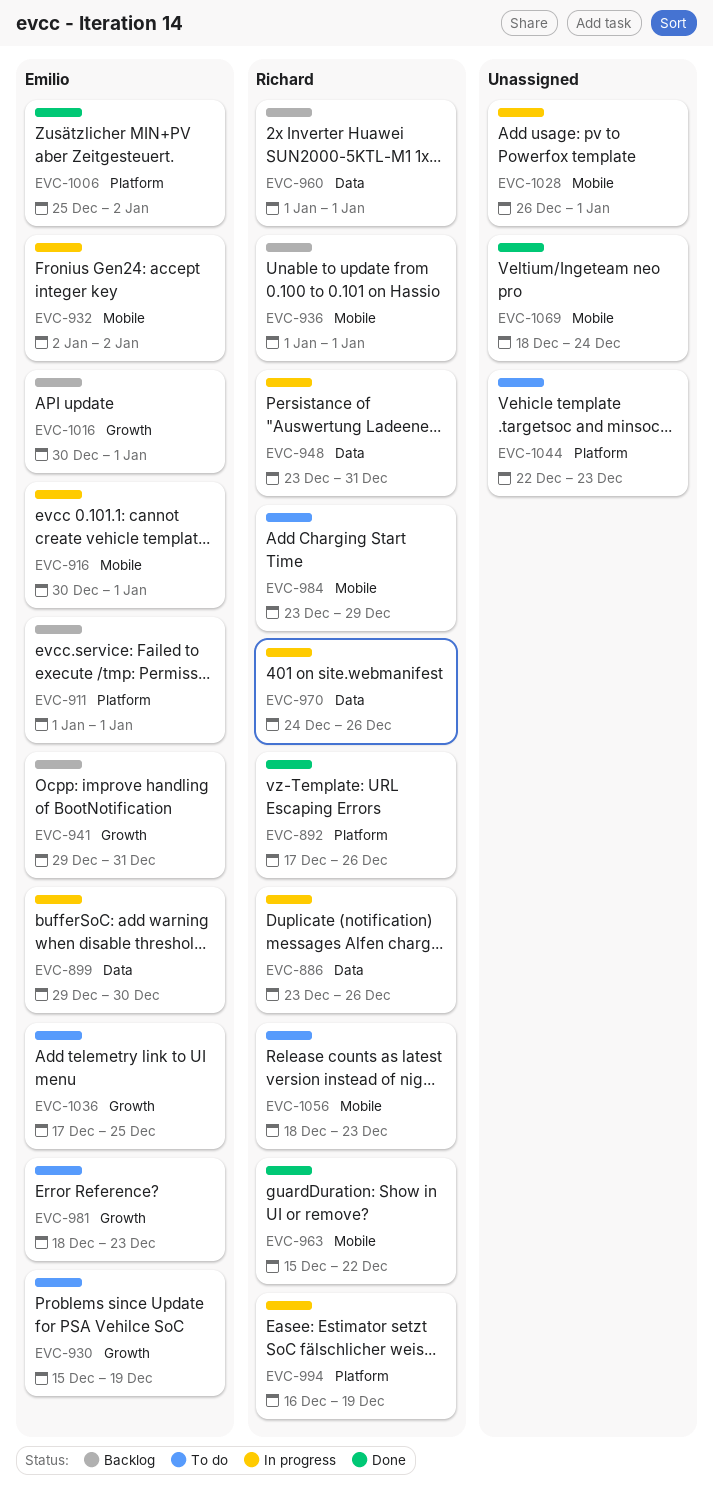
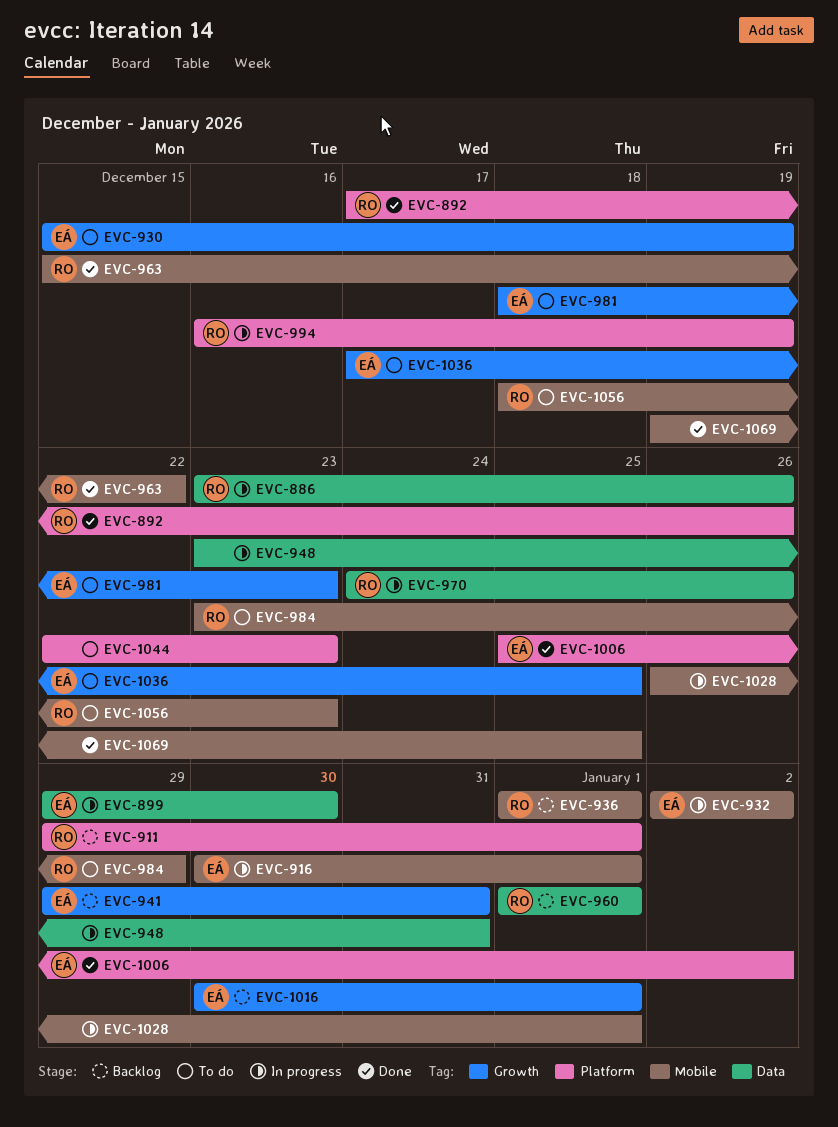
EVC-911, owner: Emilio -> Richard
EVC-911, start: Jan 1 -> Dec 29
EVC-948, owner: Richard -> none
EVC-1069, start: Dec 18 -> Dec 19
EVC-1069, due: Dec 24 -> Dec 25

